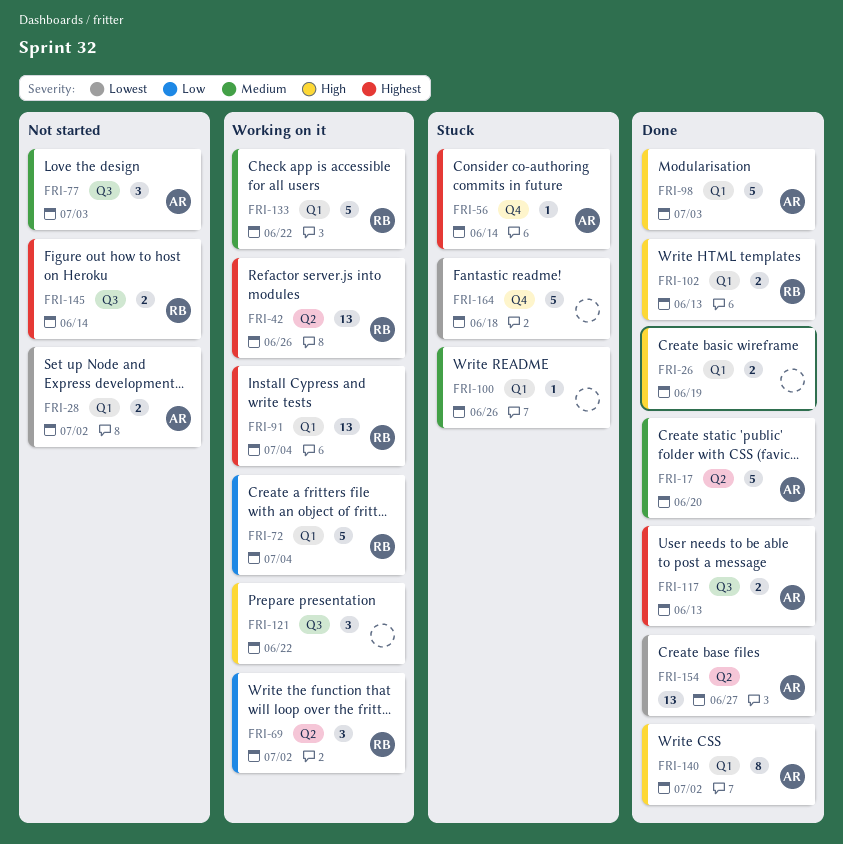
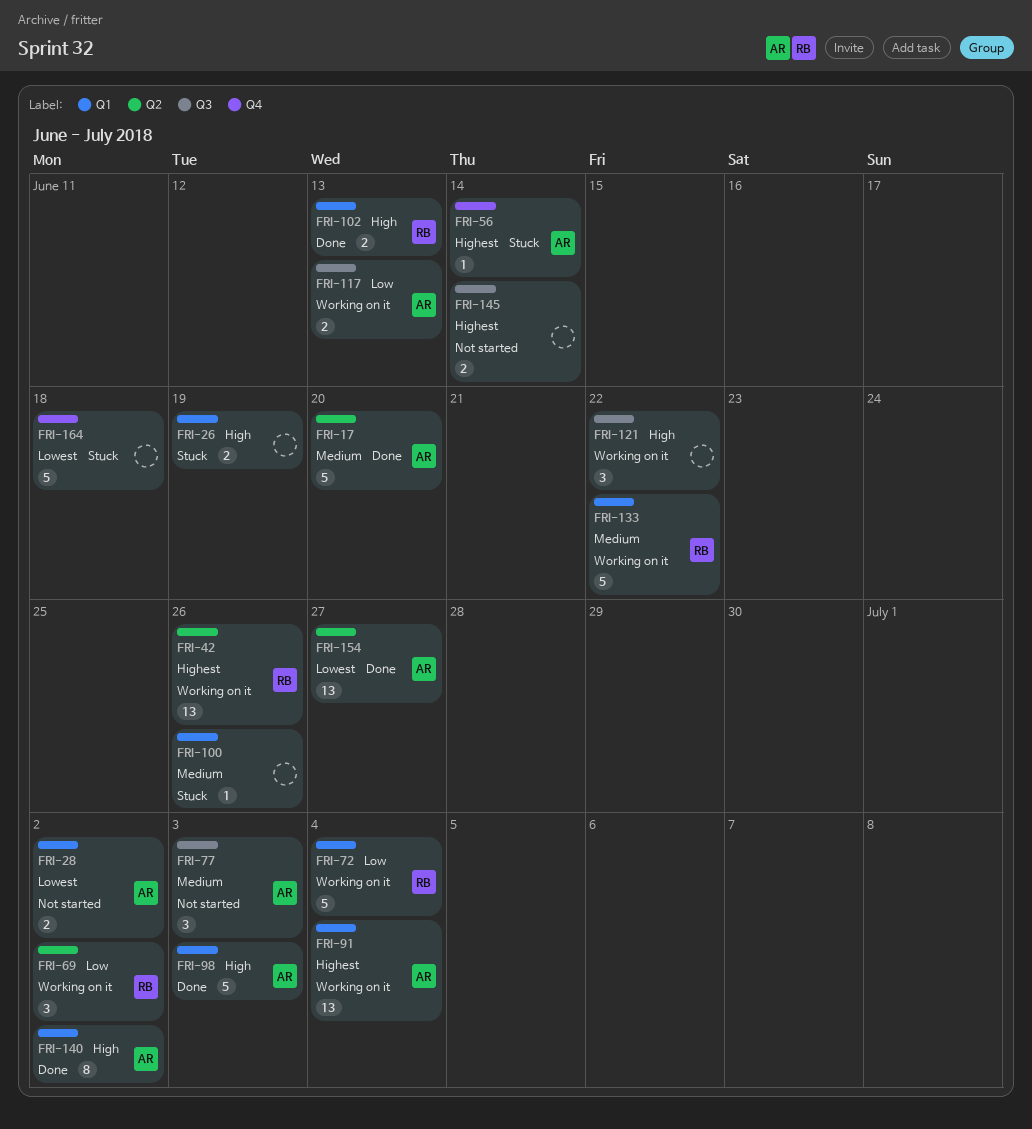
FRI-26, status: Done -> Stuck
FRI-91, owner: RB -> AR
FRI-117, status: Done -> Working on it
FRI-117, priority: Highest -> Low
FRI-145, owner: RB -> none

